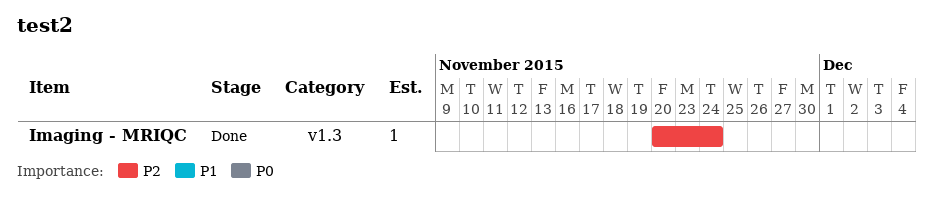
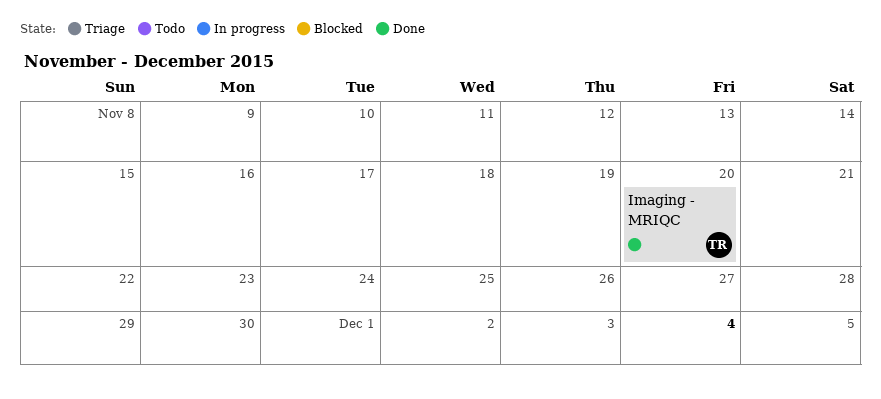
Imaging - MRIQC, due: Nov 24 -> Nov 20

